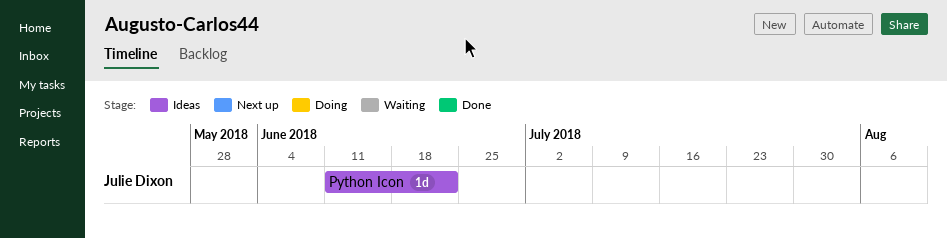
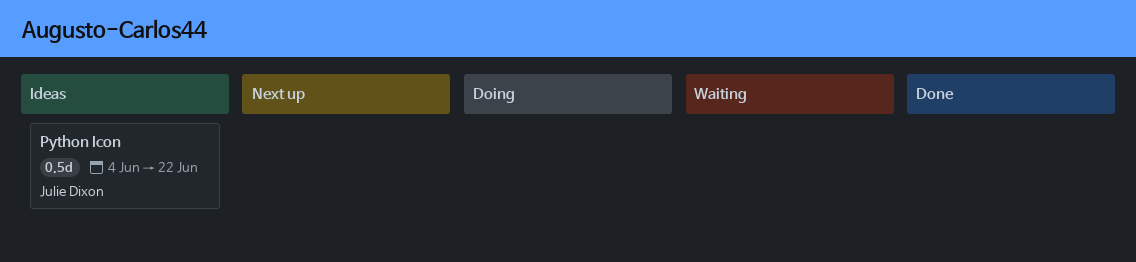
Python Icon, estimate: 1d -> 0.5d
Python Icon, start: Jun 11 -> Jun 4

